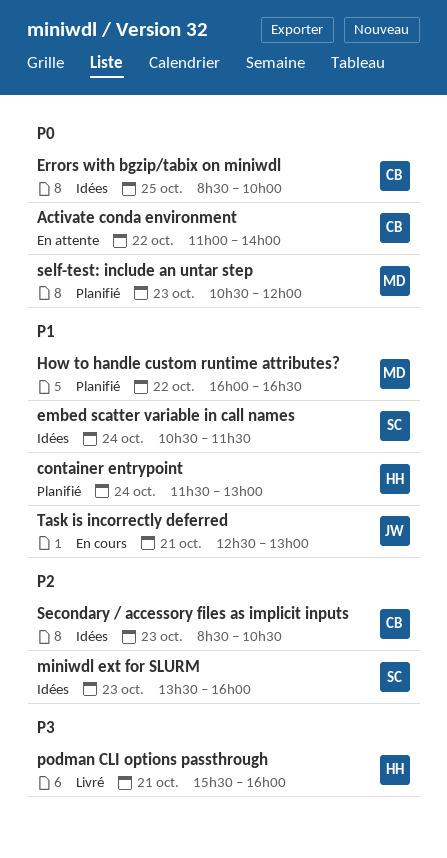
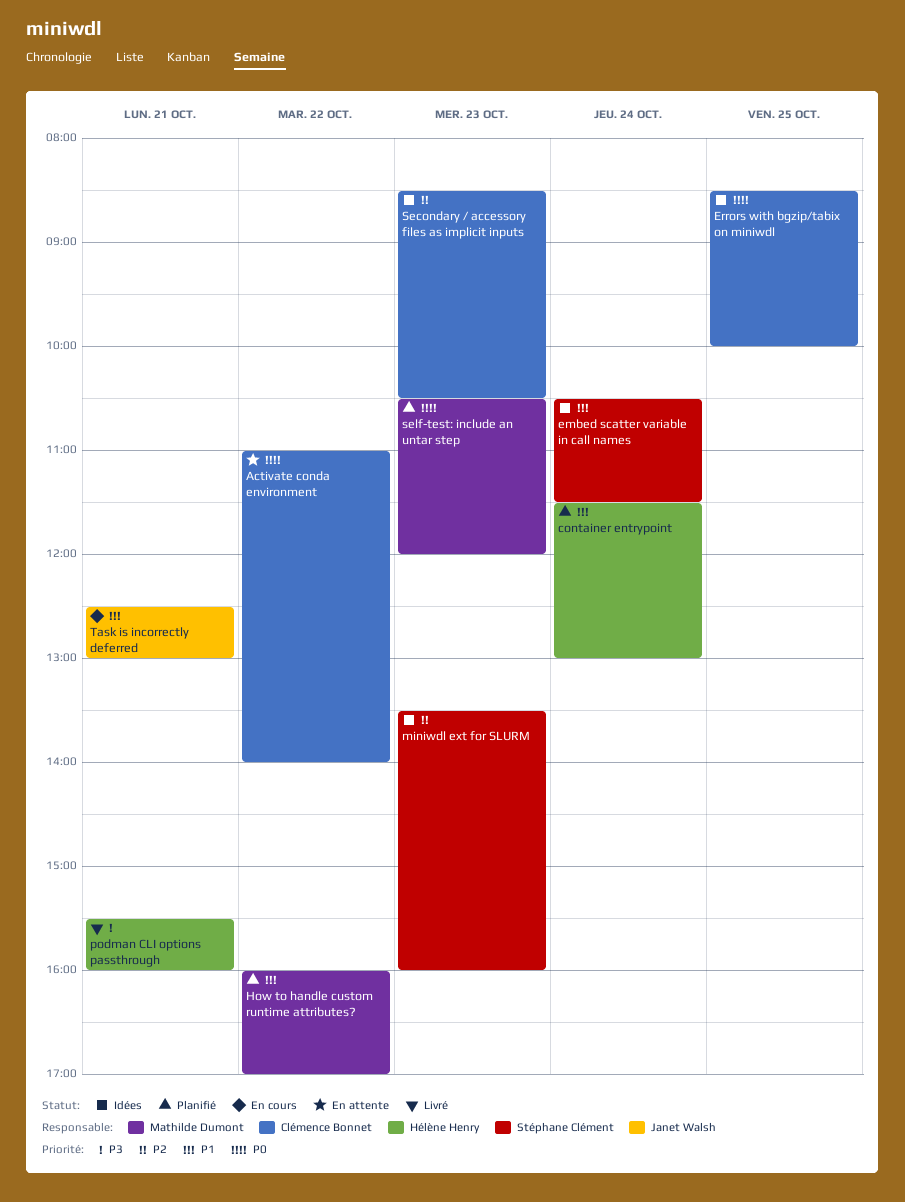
How to handle custom runtime attributes?, ends: 16:30 -> 17:00

